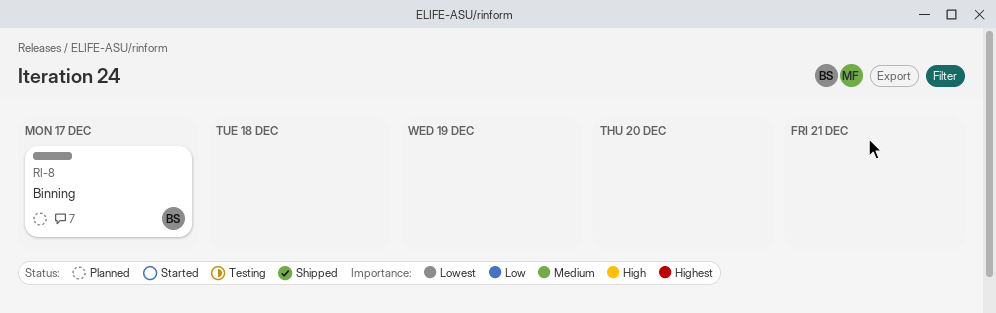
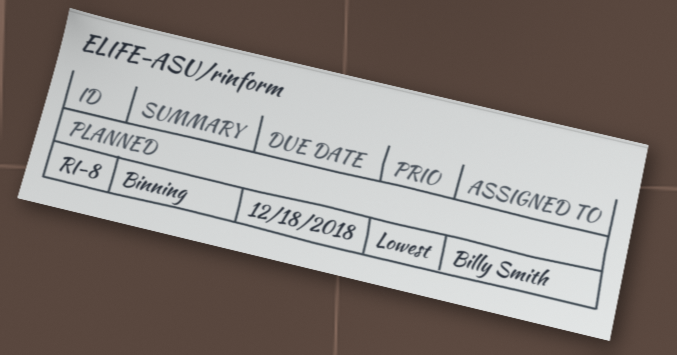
RI-8, due: Dec 17 -> Dec 18

